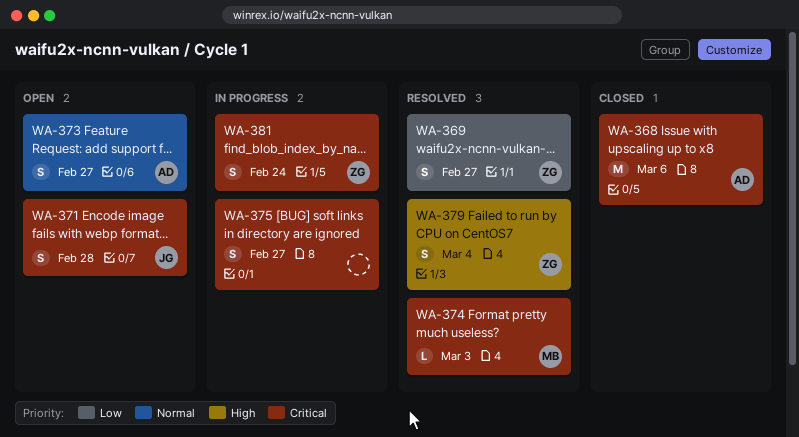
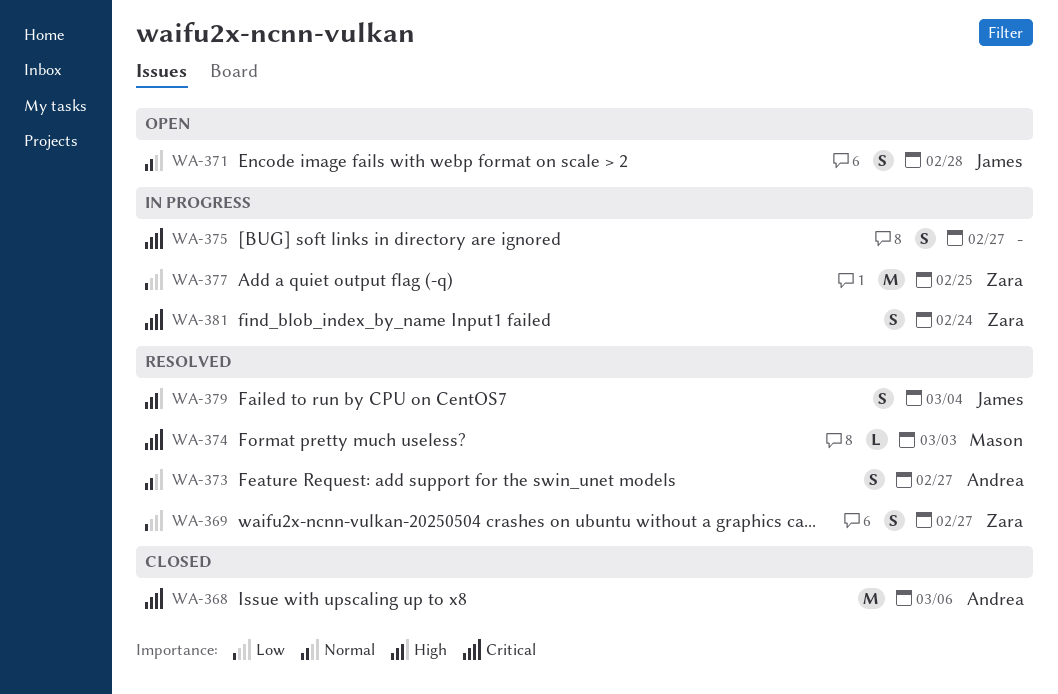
WA-371, priority: Critical -> Normal
WA-373, status: Open -> Resolved
WA-377: none -> present
WA-379, owner: Zara -> James

